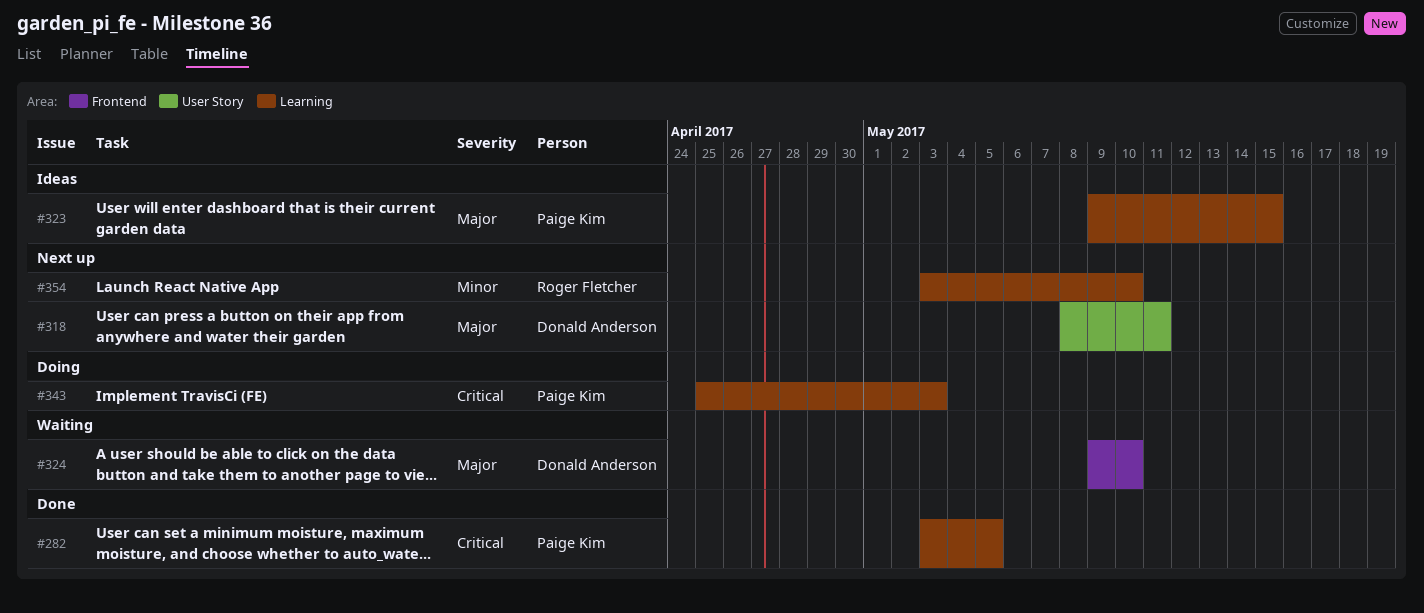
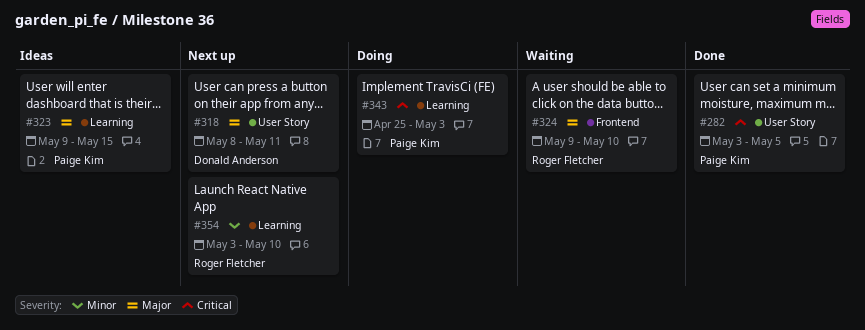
#282, label: Learning -> User Story
#324, owner: Donald Anderson -> Roger Fletcher

